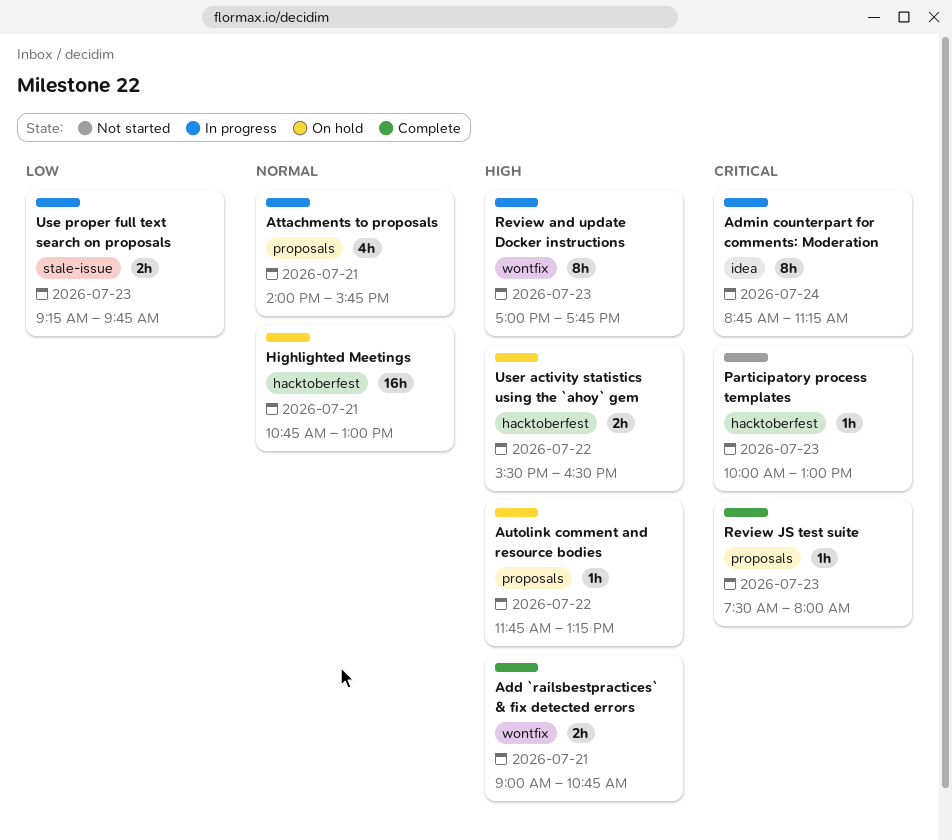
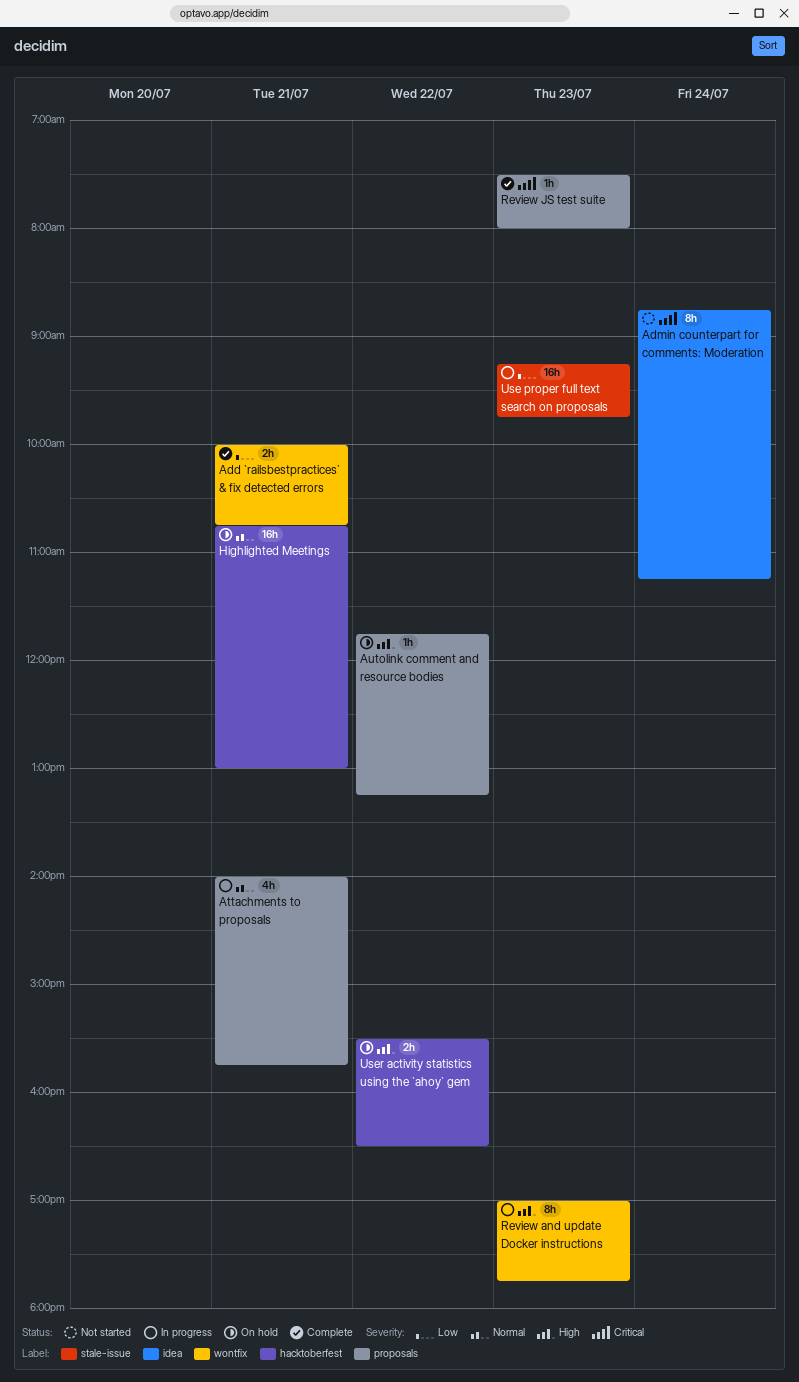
Add `railsbestpractices` & fix detected errors, priority: High -> Low
Add `railsbestpractices` & fix detected errors, begins: 09:00 -> 10:00
Admin counterpart for comments: Moderation, status: In progress -> Not started
Participatory process templates: present -> none
Use proper full text search on proposals, estimate: 2h -> 16h

